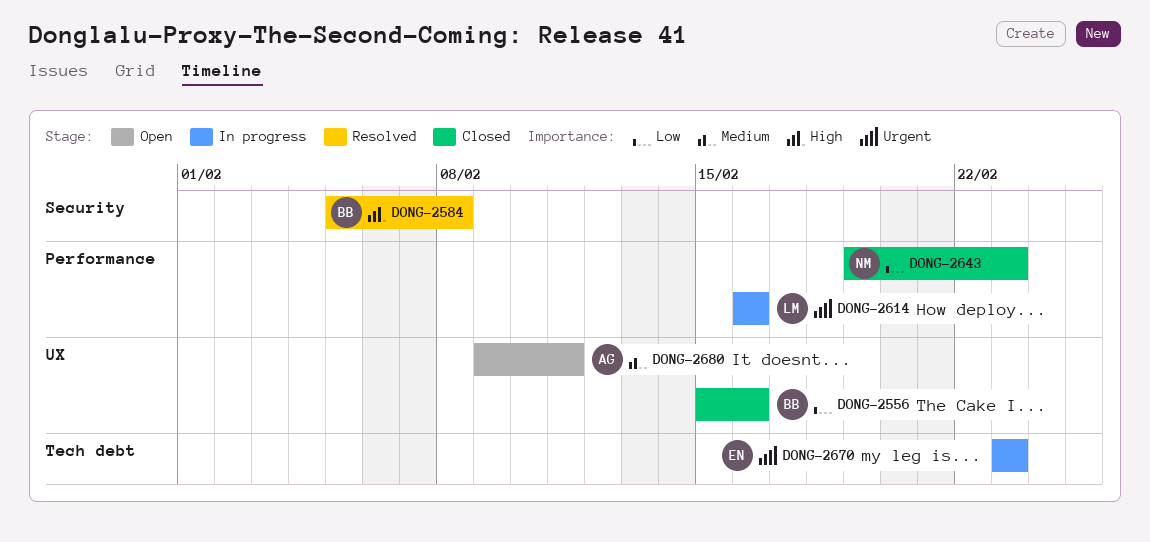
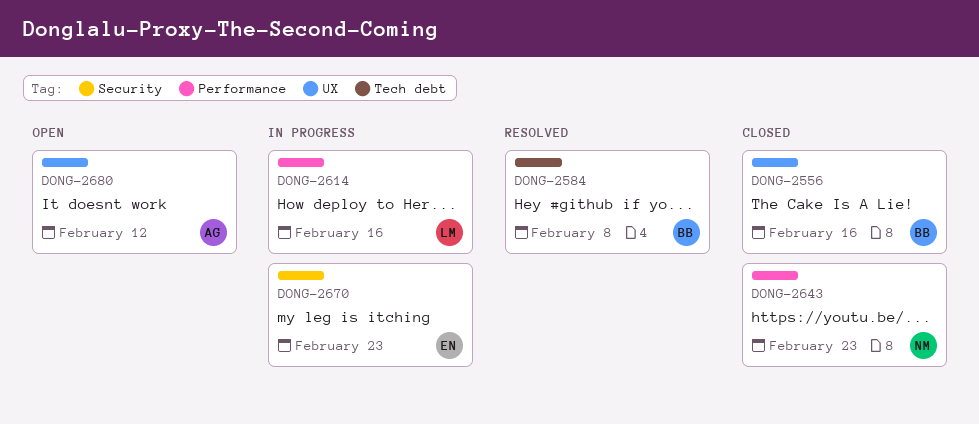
DONG-2584, label: Security -> Tech debt
DONG-2670, label: Tech debt -> Security
DONG-2680, due: Feb 11 -> Feb 12

